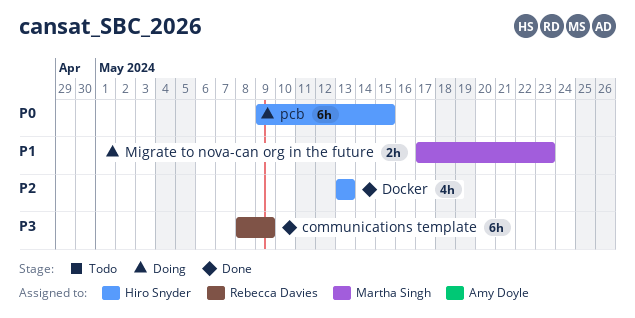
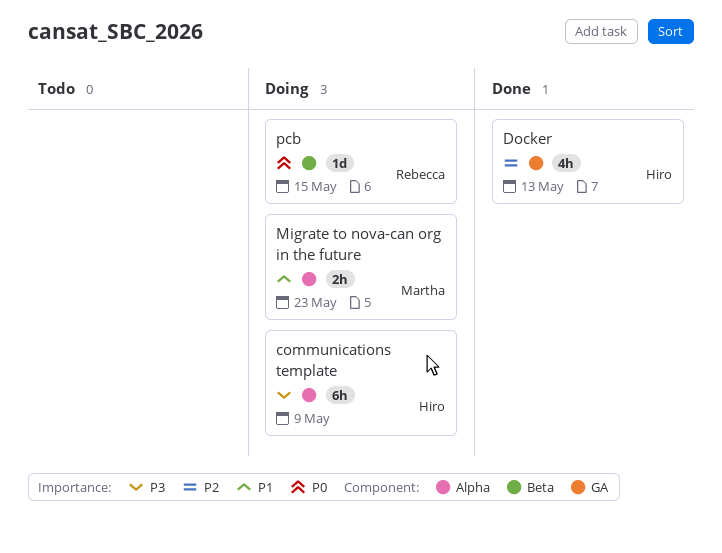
communications template, status: Done -> Doing
communications template, owner: Rebecca Davies -> Hiro Snyder
pcb, owner: Hiro Snyder -> Rebecca Davies
pcb, estimate: 6h -> 1d

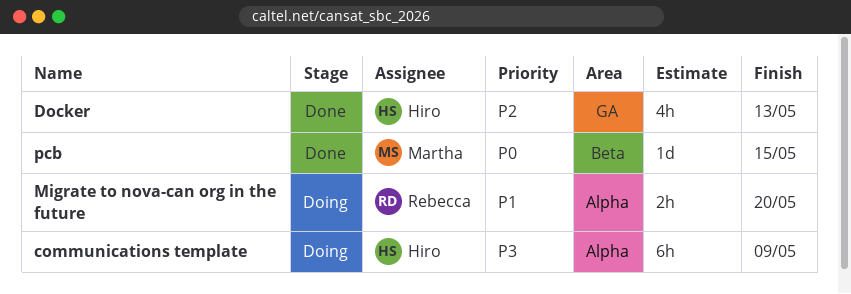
Migrate to nova-can org in the future, owner: Martha -> Rebecca
Migrate to nova-can org in the future, due: May 23 -> May 20
pcb, status: Doing -> Done
pcb, owner: Rebecca -> Martha

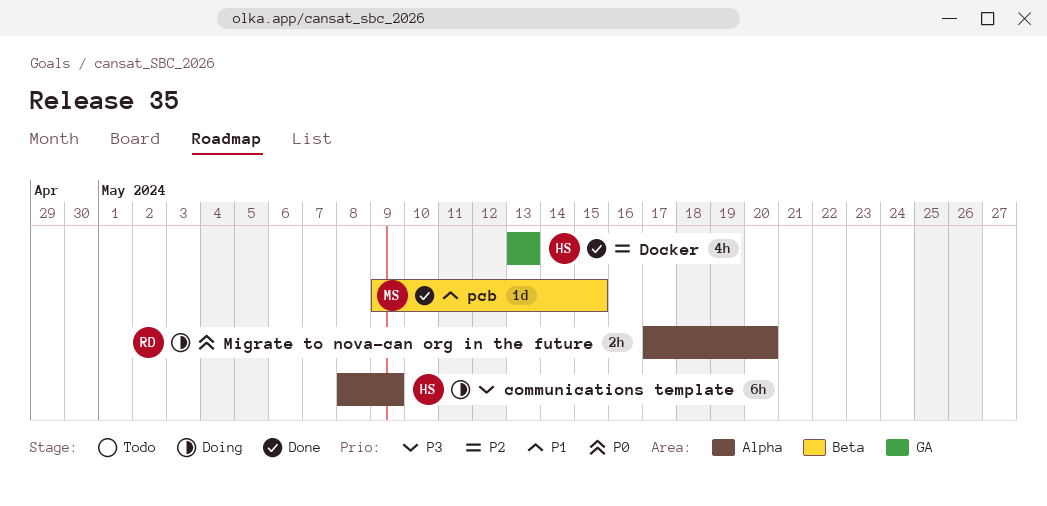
Migrate to nova-can org in the future, priority: P1 -> P0
pcb, priority: P0 -> P1

